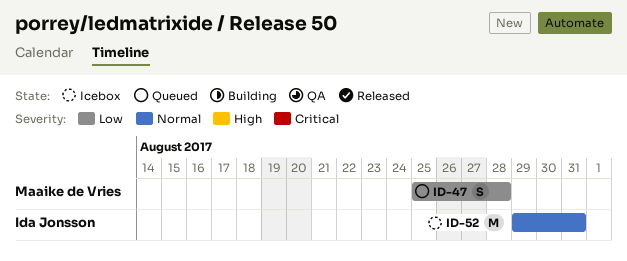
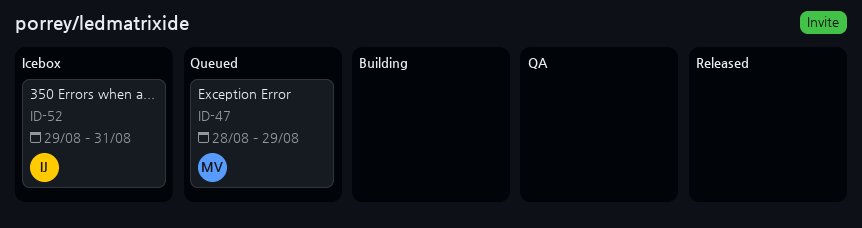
ID-47, start: Aug 25 -> Aug 28
ID-47, due: Aug 28 -> Aug 29

